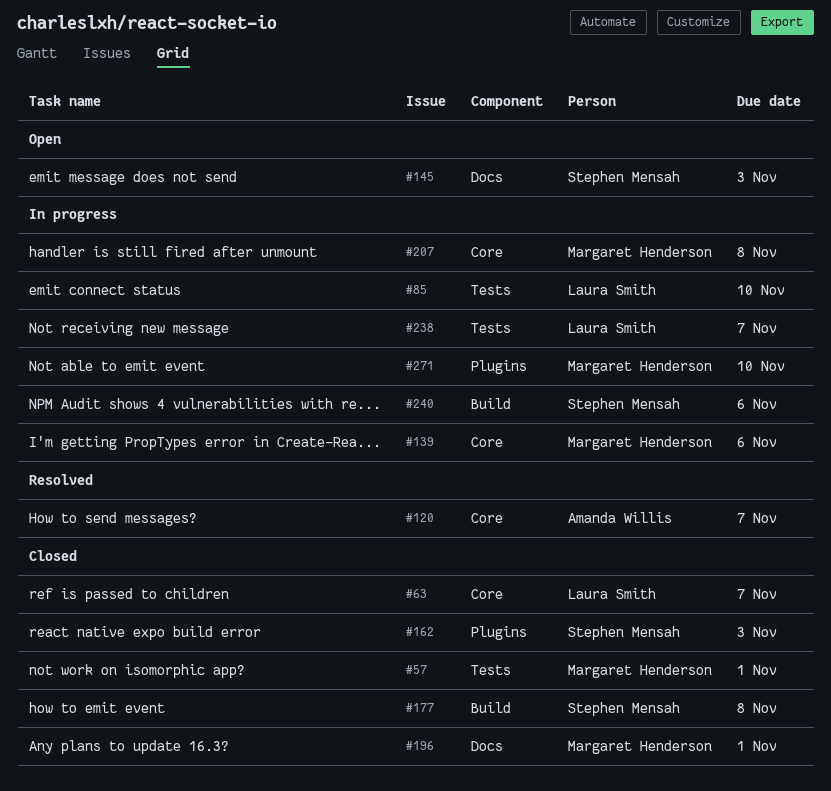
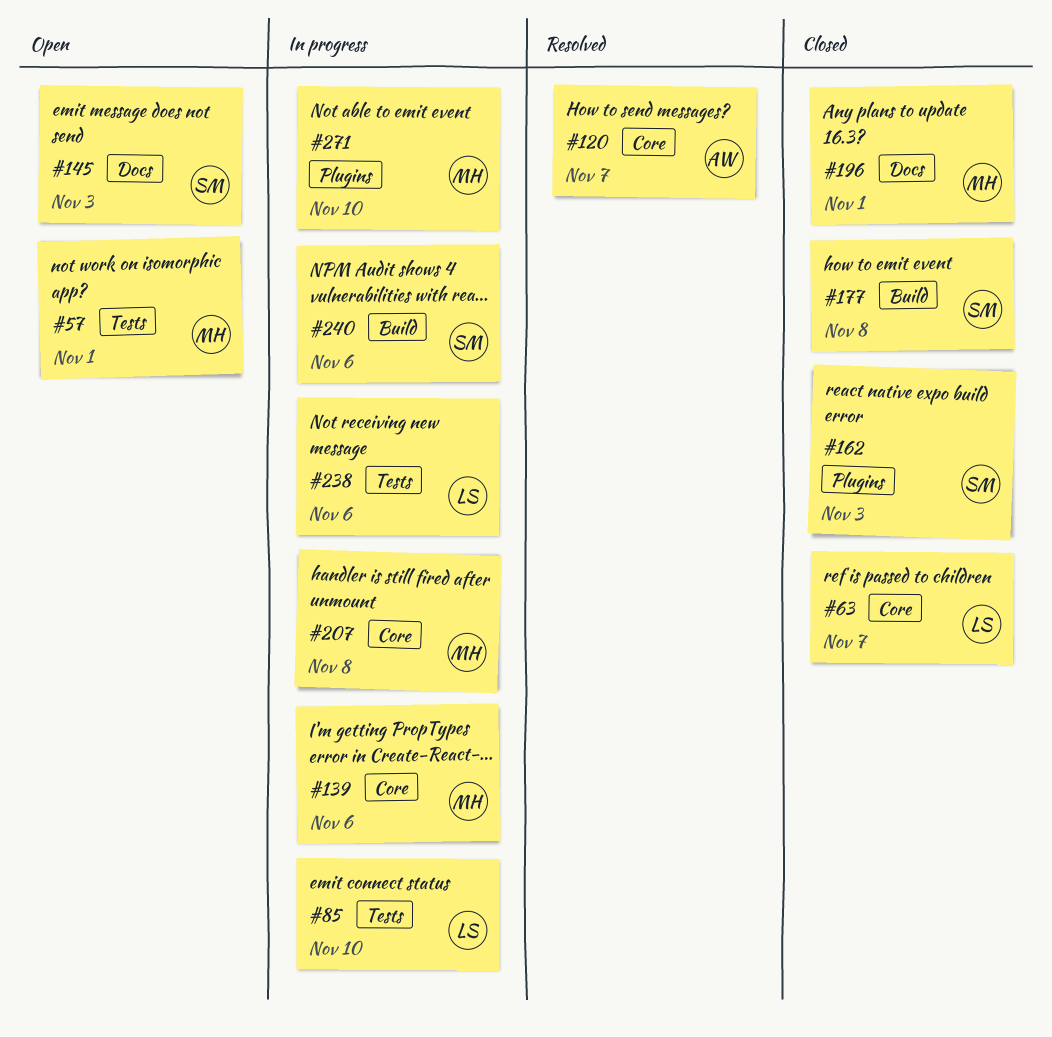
#57, status: Closed -> Open
#238, due: Nov 7 -> Nov 6

